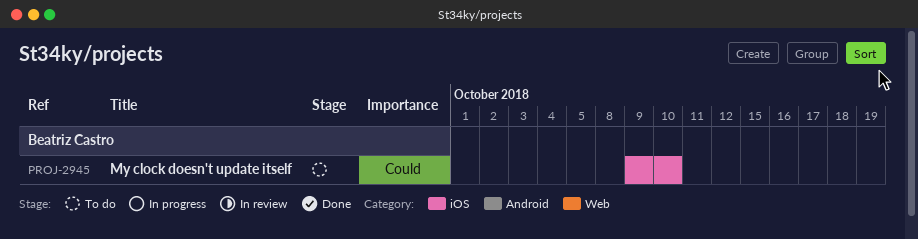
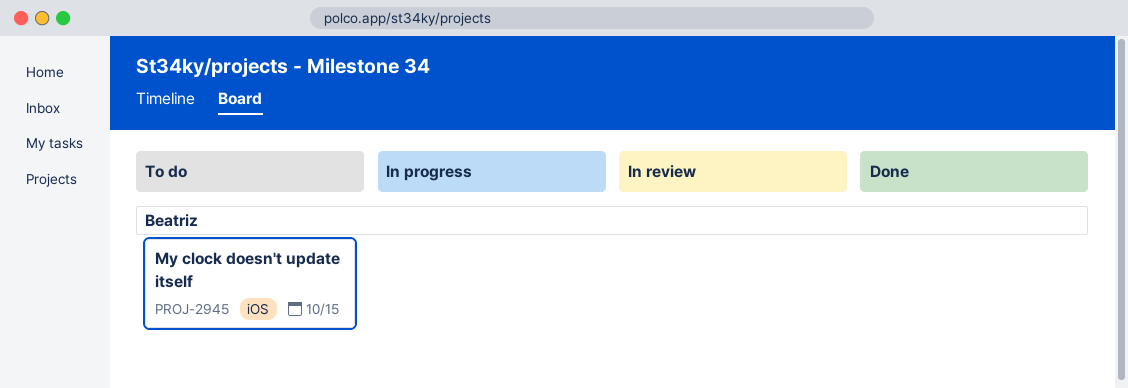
PROJ-2945, due: Oct 10 -> Oct 15

